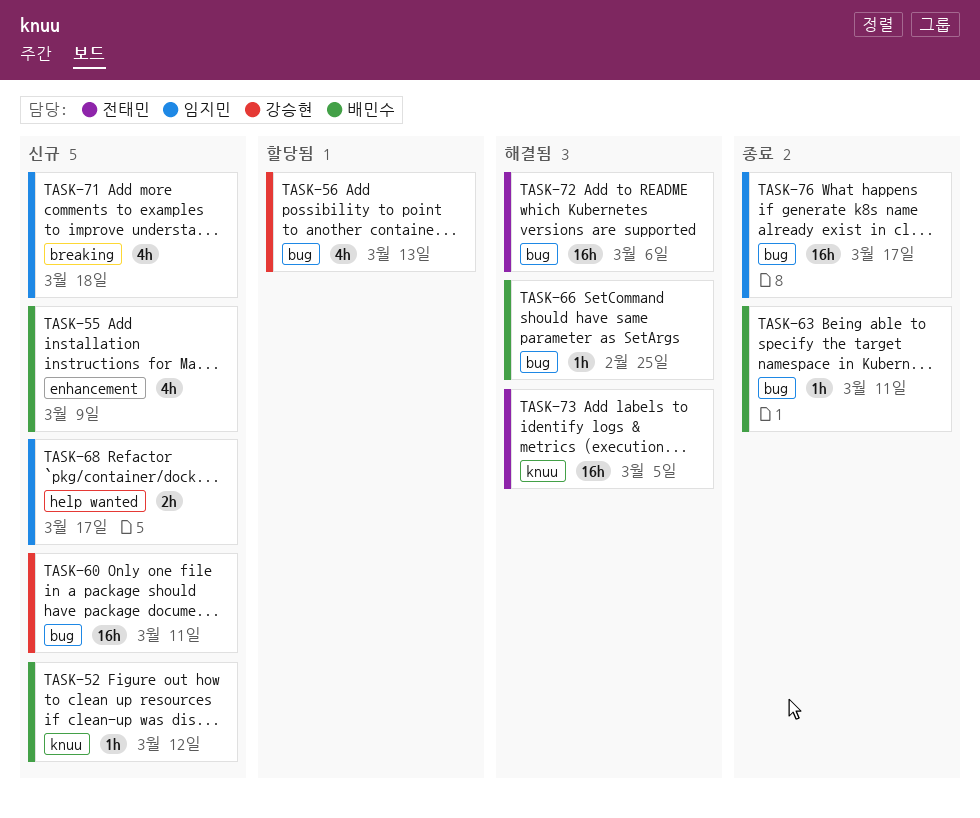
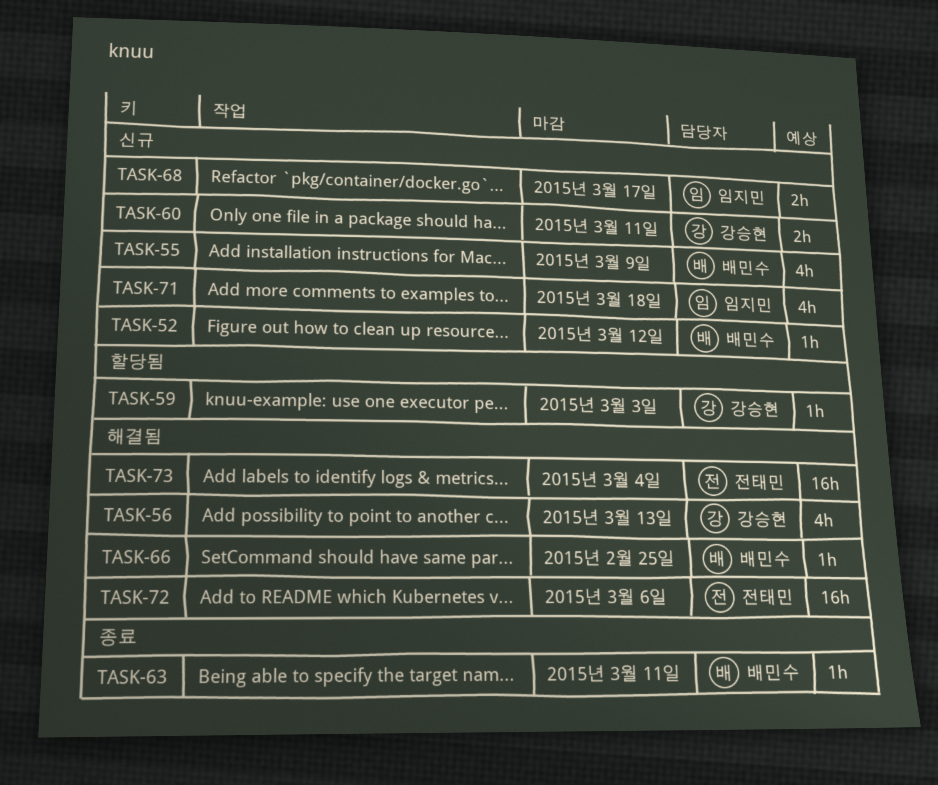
TASK-56, status: 할당됨 -> 해결됨
TASK-59: none -> present
TASK-60, estimate: 16h -> 2h
TASK-73, due: Mar 5 -> Mar 4
TASK-76: present -> none

